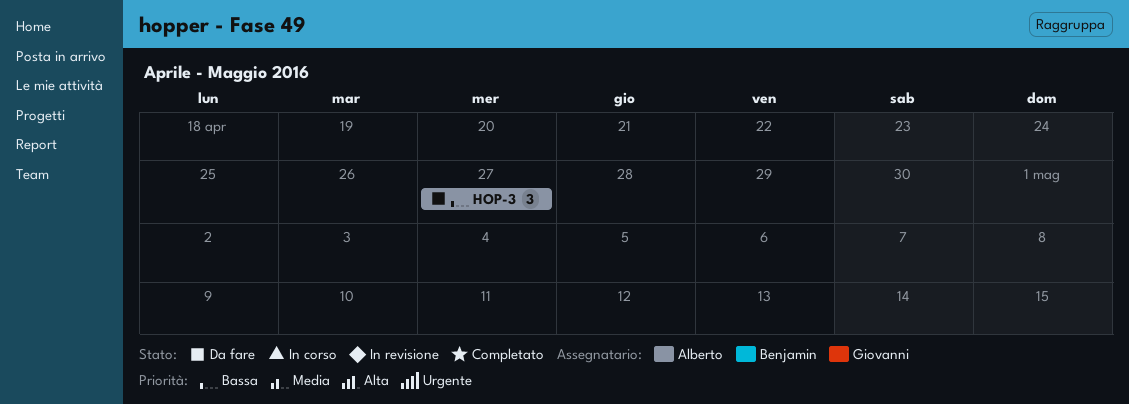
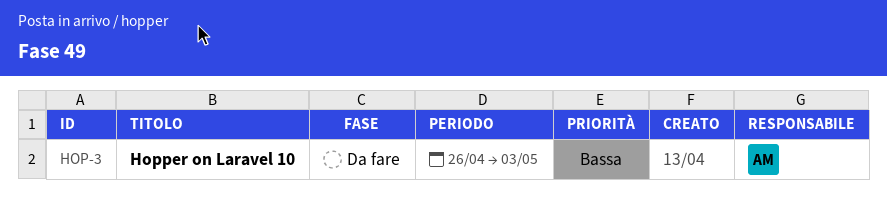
HOP-3, start: Apr 27 -> Apr 26
HOP-3, due: Apr 27 -> May 3

